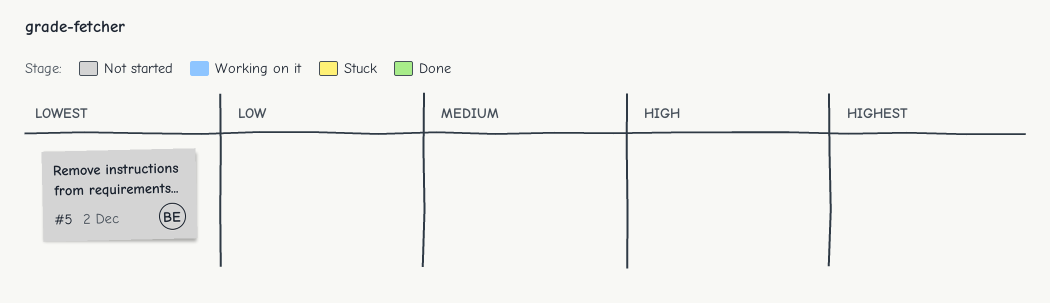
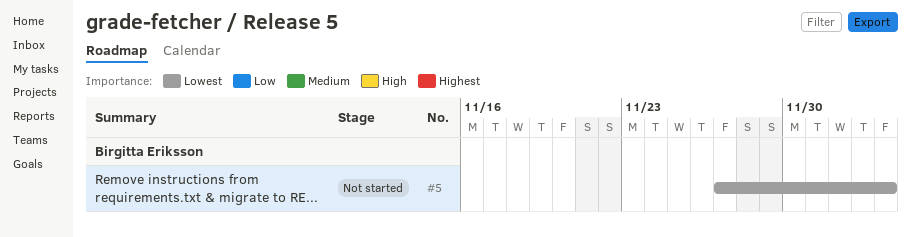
#5, due: Dec 2 -> Dec 4

